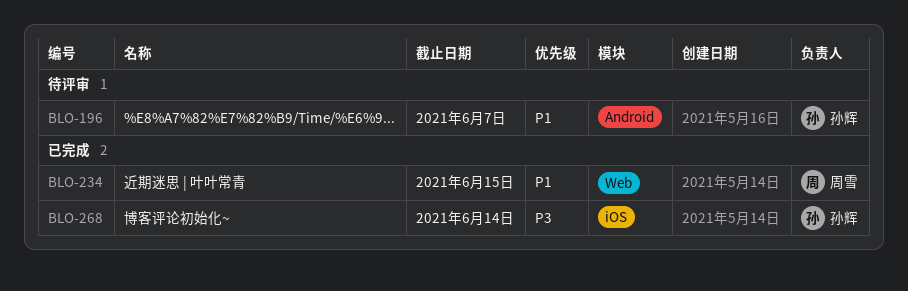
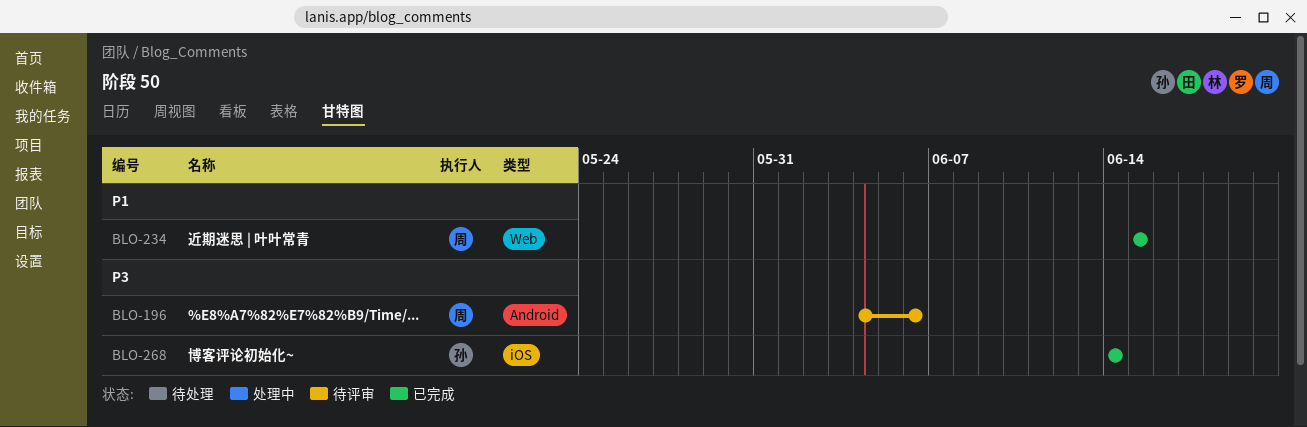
BLO-196, owner: 孙辉 -> 周雪
BLO-196, priority: P1 -> P3
BLO-196, due: Jun 7 -> Jun 6

